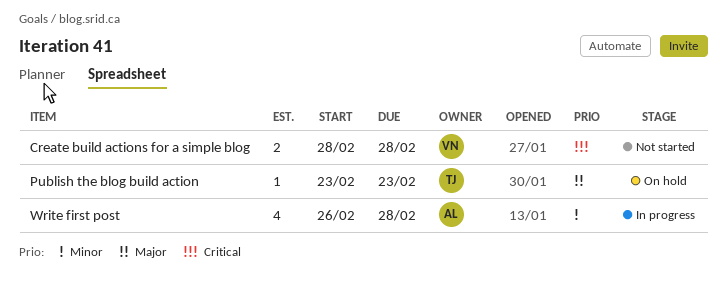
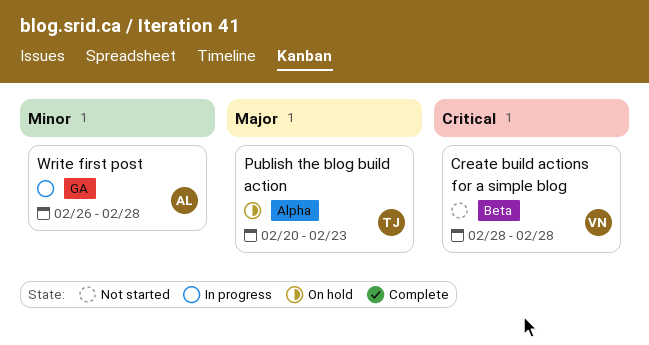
Publish the blog build action, start: Feb 23 -> Feb 20

